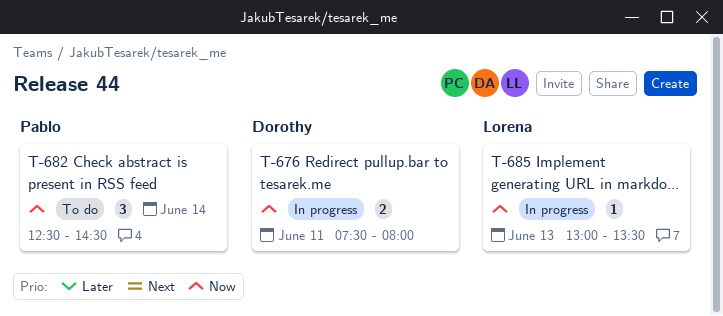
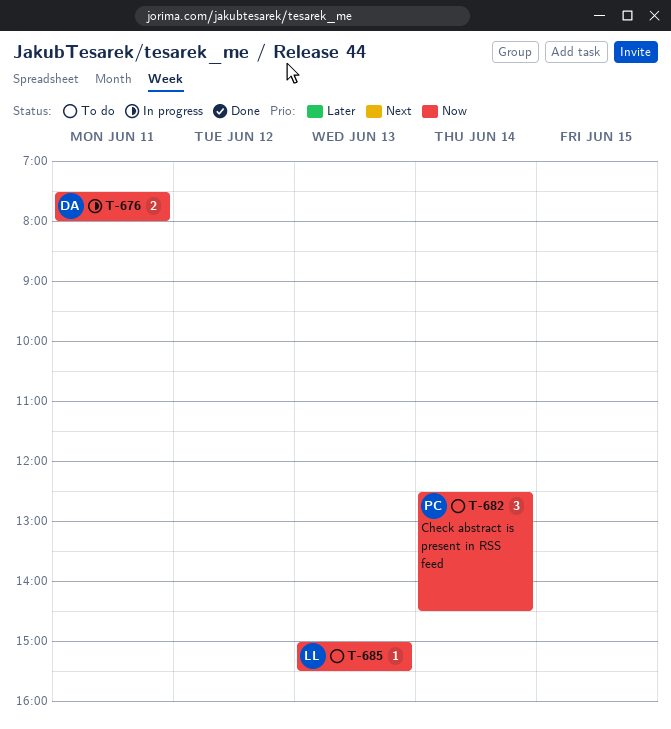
T-685, status: In progress -> To do
T-685, begins: 13:00 -> 15:00
T-685, ends: 13:30 -> 15:30

